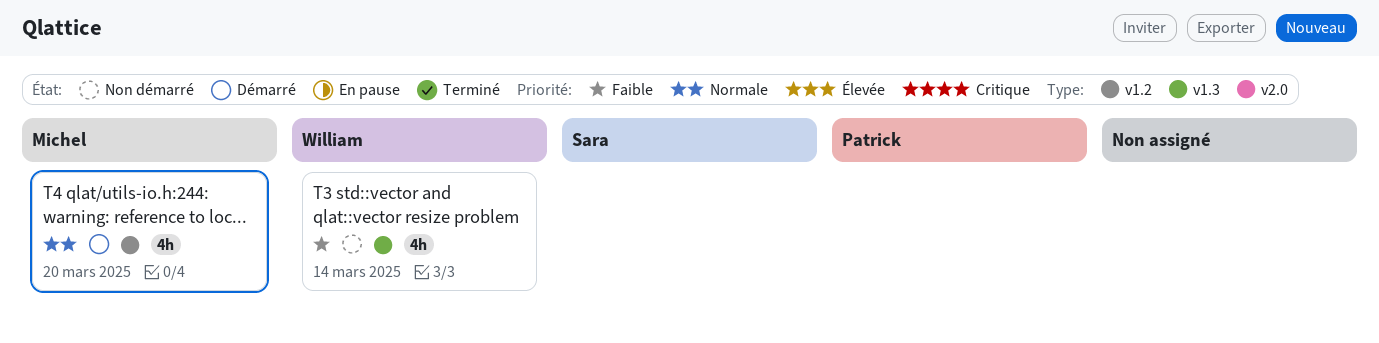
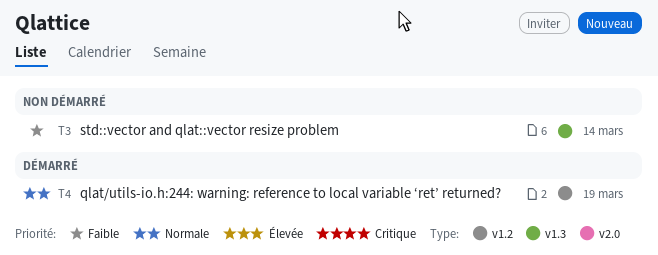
T4, due: Mar 20 -> Mar 19

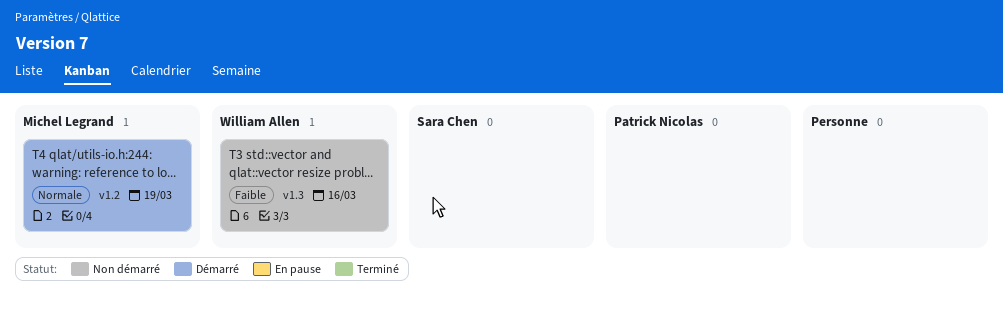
T3, due: Mar 14 -> Mar 16

